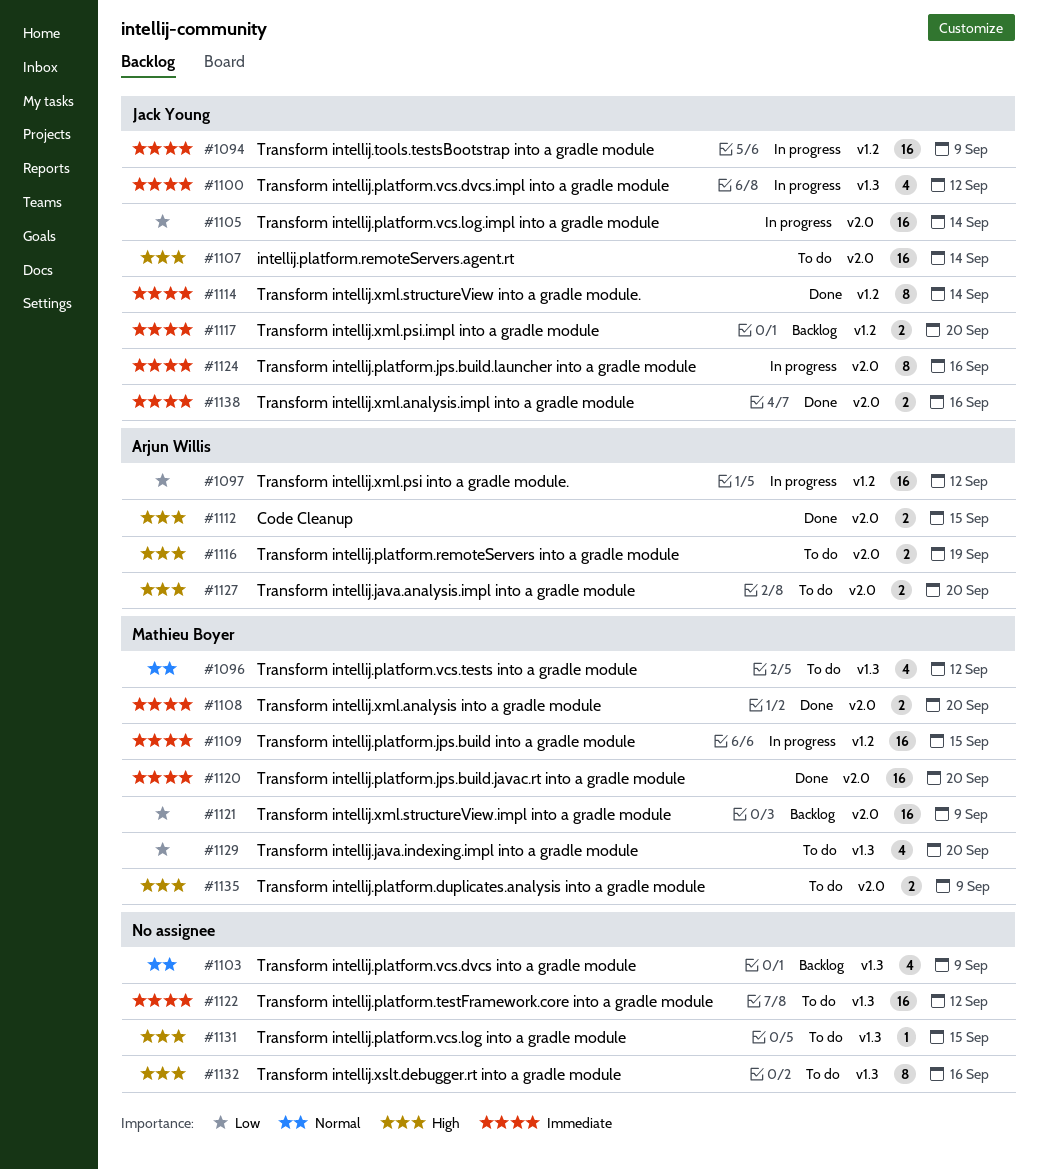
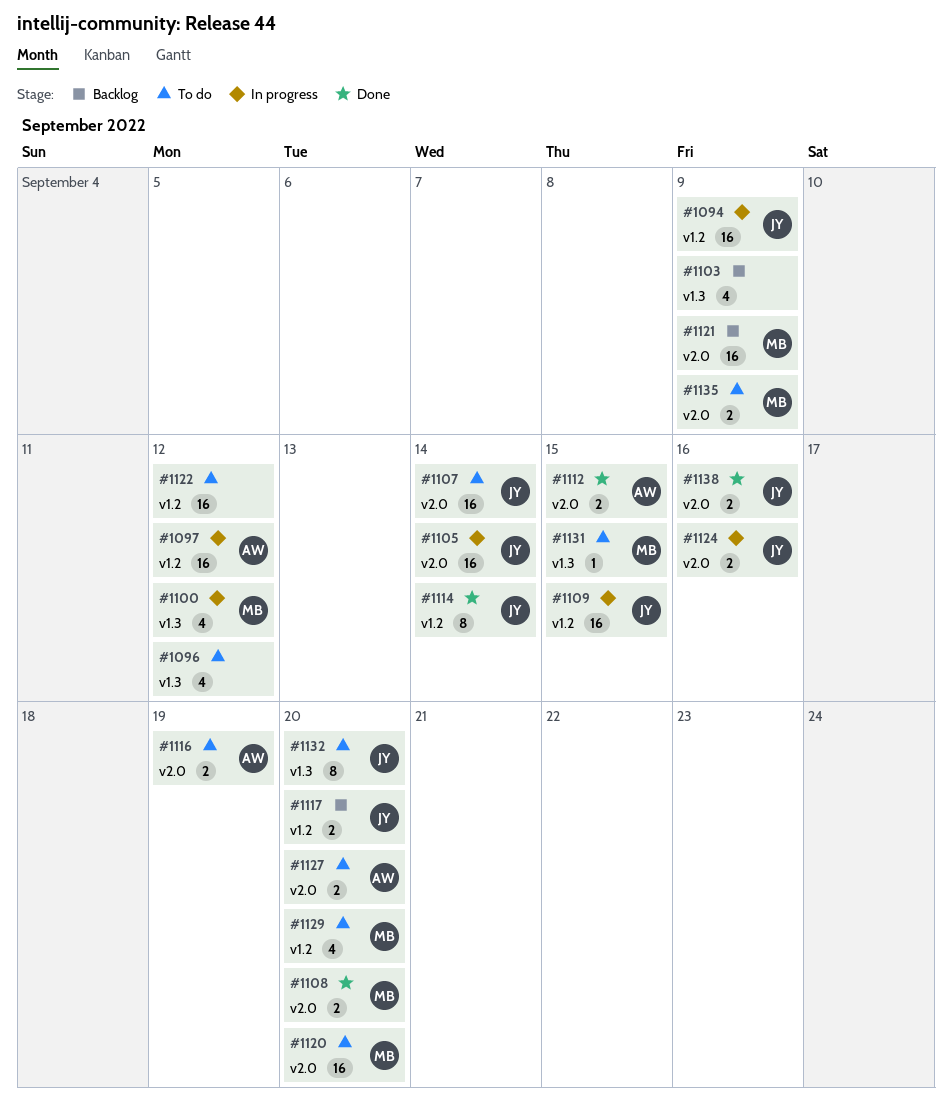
#1096, owner: Mathieu Boyer -> none
#1100, owner: Jack Young -> Mathieu Boyer
#1109, owner: Mathieu Boyer -> Jack Young
#1120, status: Done -> To do
#1122, label: v1.3 -> v1.2
#1124, estimate: 8 -> 2
#1129, label: v1.3 -> v1.2
#1131, owner: none -> Mathieu Boyer
#1132, owner: none -> Jack Young
#1132, due: Sep 16 -> Sep 20

